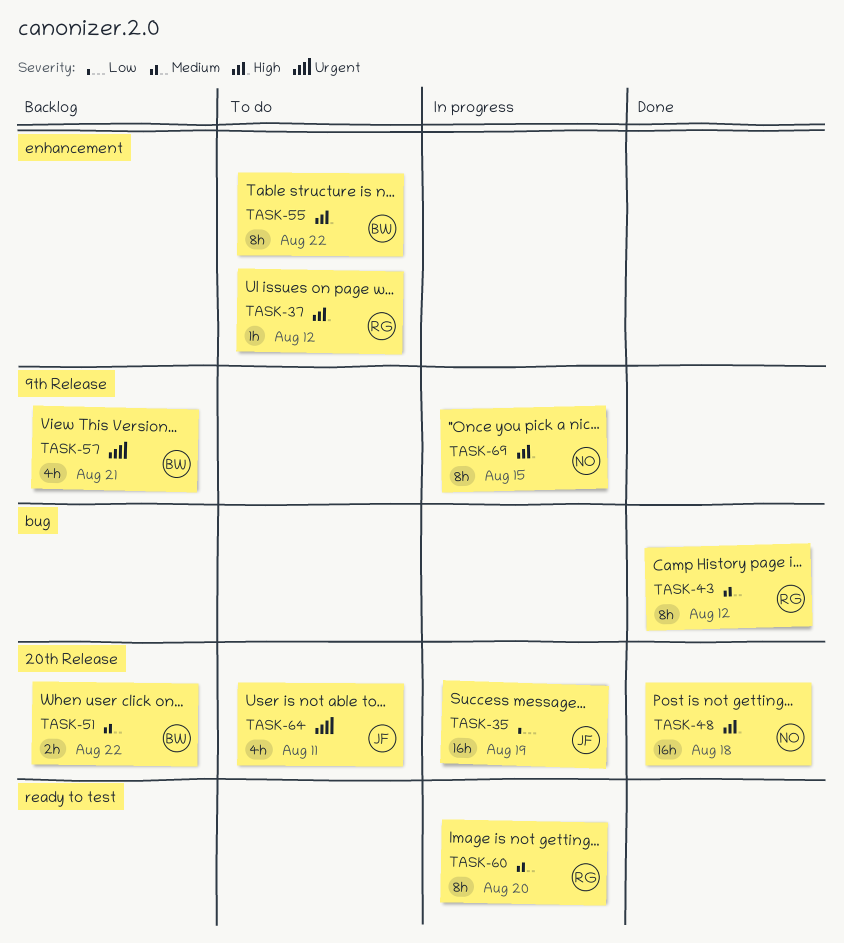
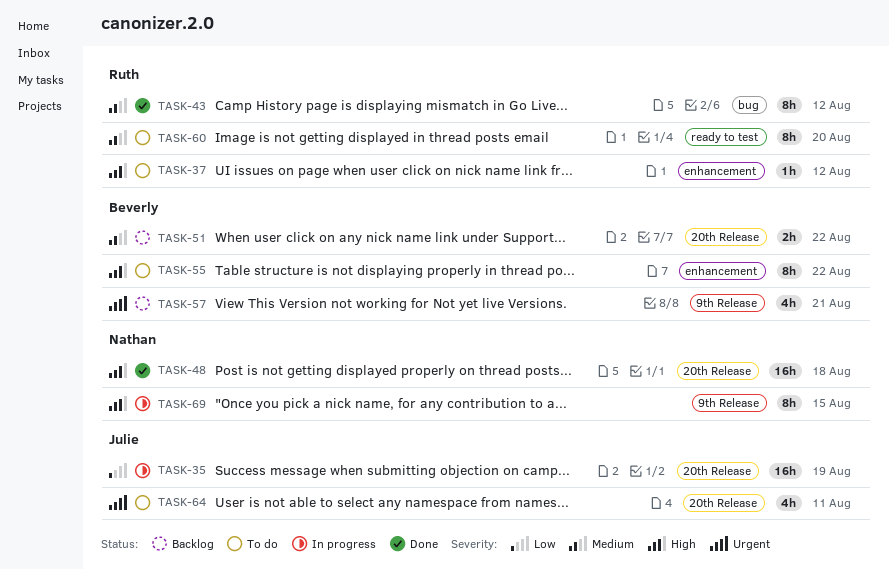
TASK-60, status: In progress -> To do

